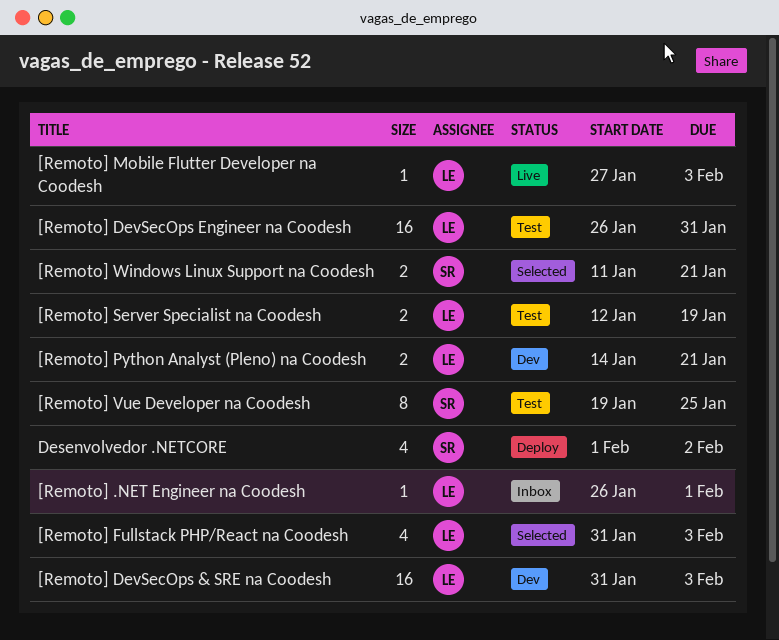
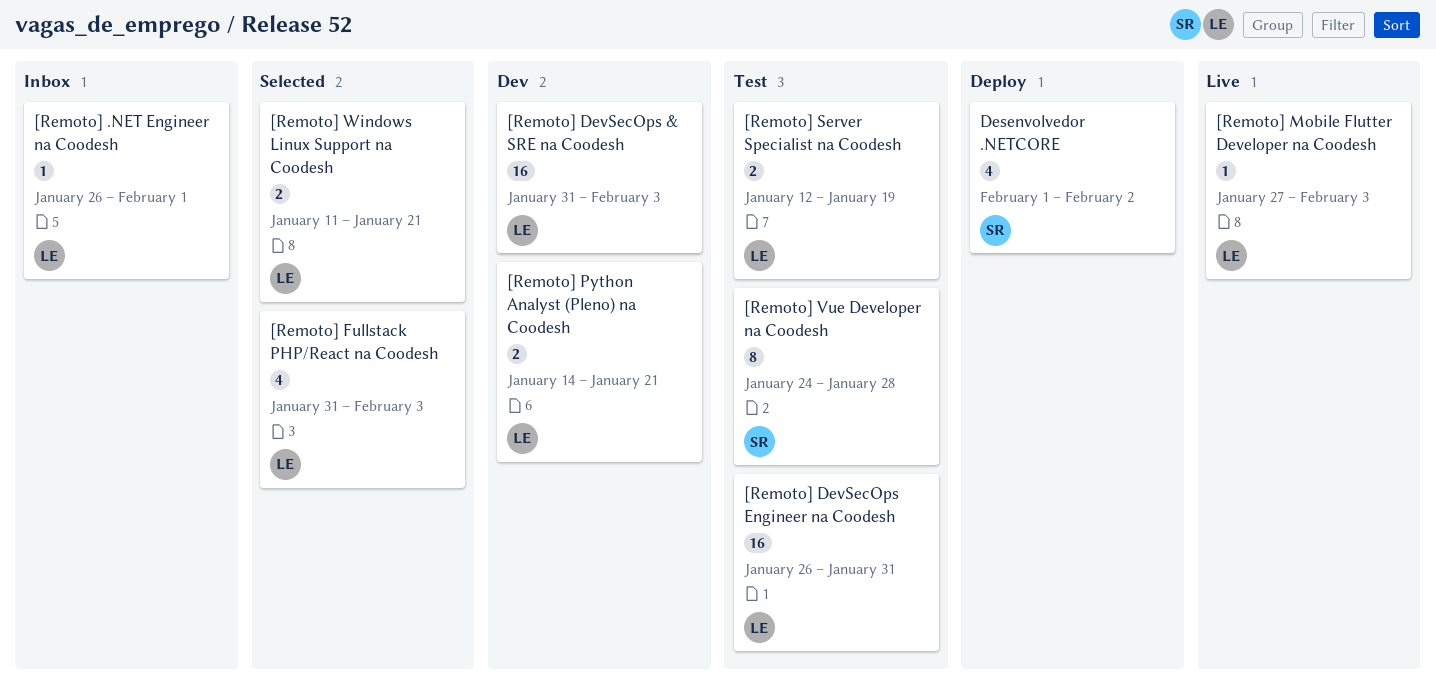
[Remoto] Vue Developer na Coodesh, start: Jan 19 -> Jan 24
[Remoto] Vue Developer na Coodesh, due: Jan 25 -> Jan 28
[Remoto] Windows Linux Support na Coodesh, owner: SR -> LE

